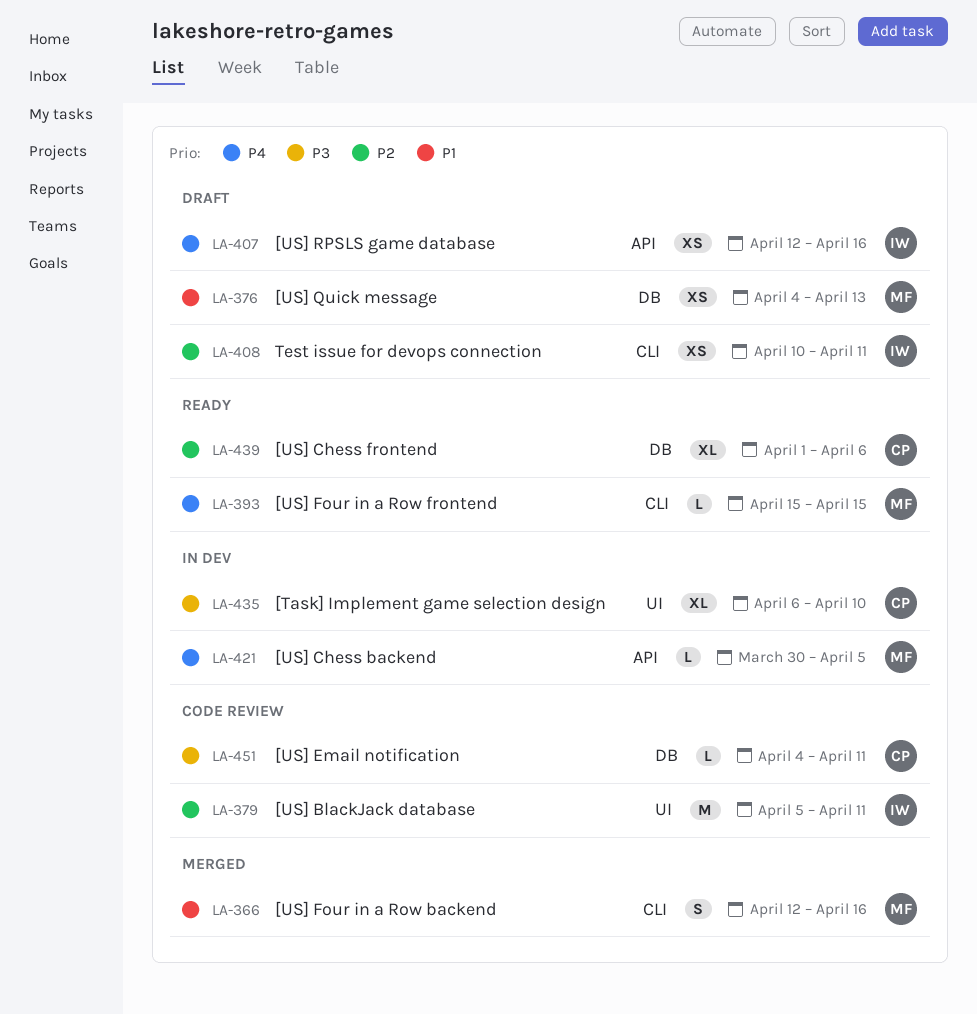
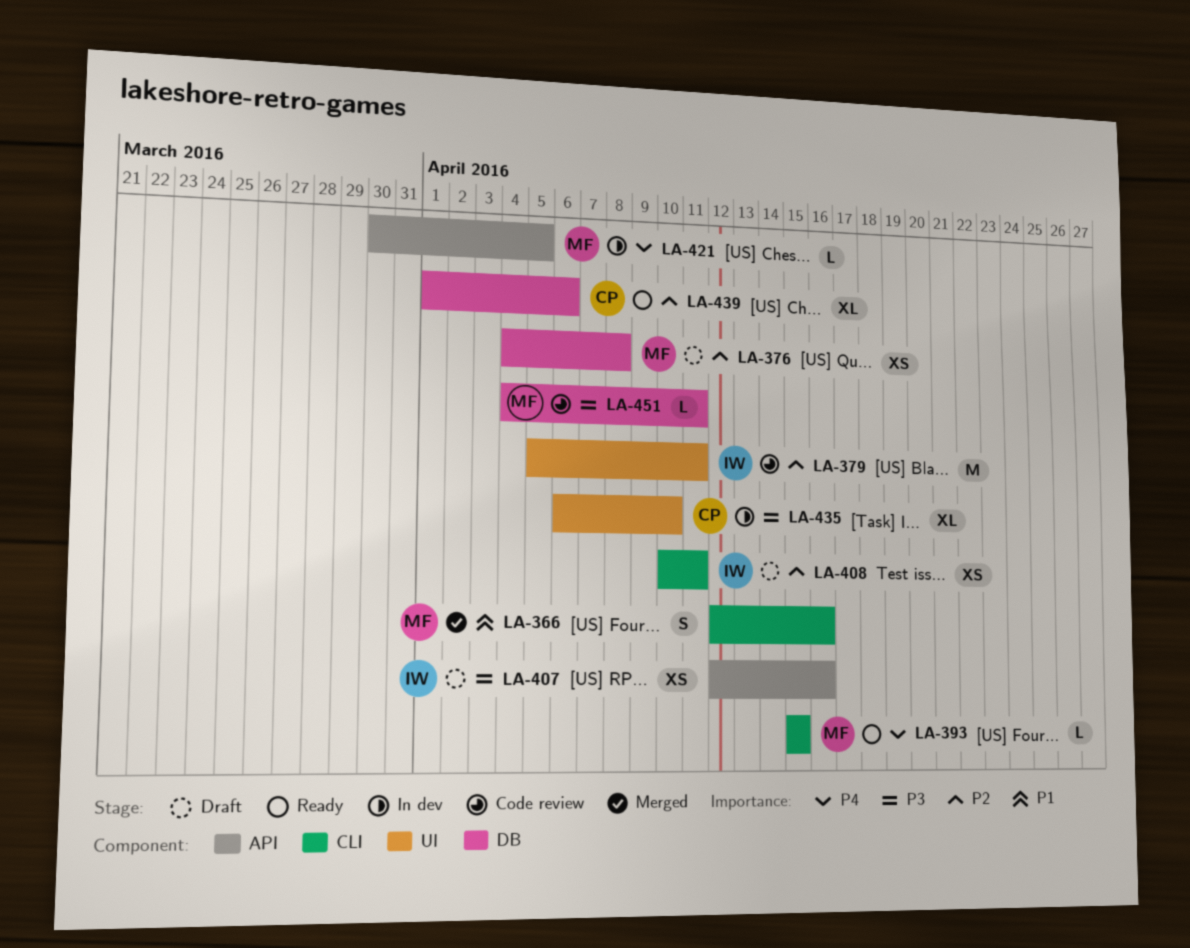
LA-376, priority: P1 -> P2
LA-376, due: Apr 13 -> Apr 8
LA-407, priority: P4 -> P3
LA-451, owner: CP -> MF

